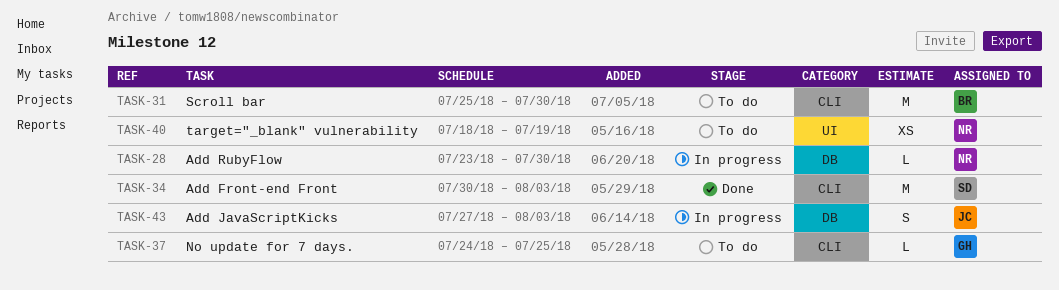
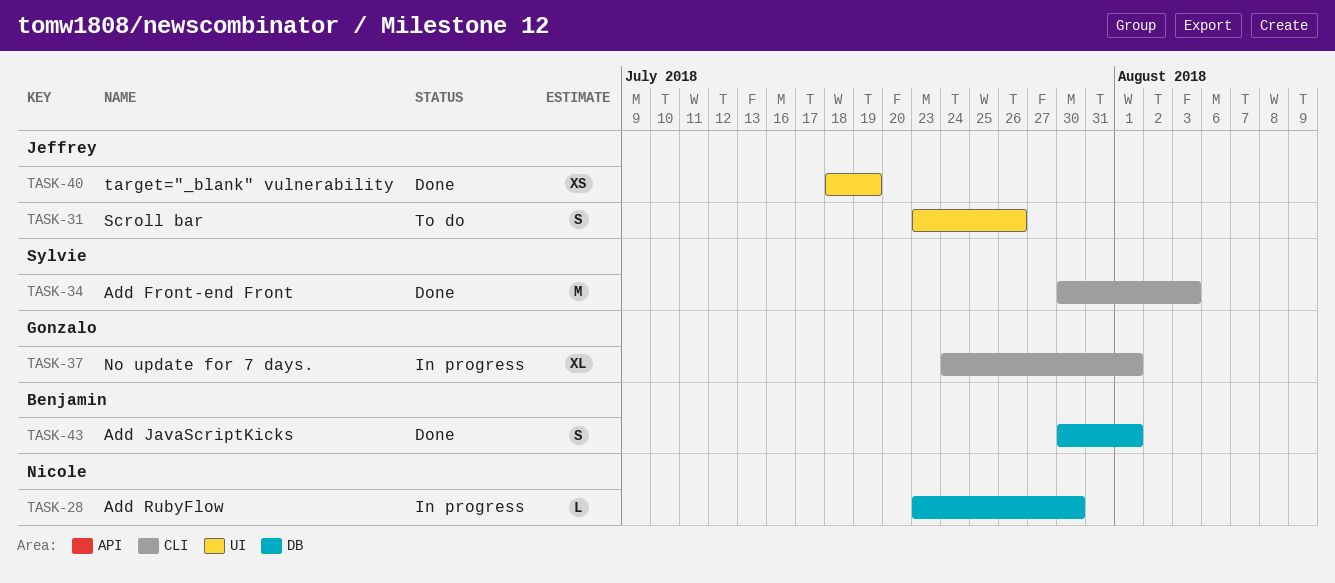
TASK-31, owner: Benjamin -> Jeffrey
TASK-31, label: CLI -> UI
TASK-31, estimate: M -> S
TASK-31, start: Jul 25 -> Jul 23
TASK-31, due: Jul 30 -> Jul 26
TASK-37, status: To do -> In progress
TASK-37, estimate: L -> XL
TASK-37, due: Jul 25 -> Aug 1
TASK-40, status: To do -> Done
TASK-40, owner: Nicole -> Jeffrey
TASK-43, status: In progress -> Done
TASK-43, owner: Jeffrey -> Benjamin
TASK-43, start: Jul 27 -> Jul 30
TASK-43, due: Aug 3 -> Aug 1

